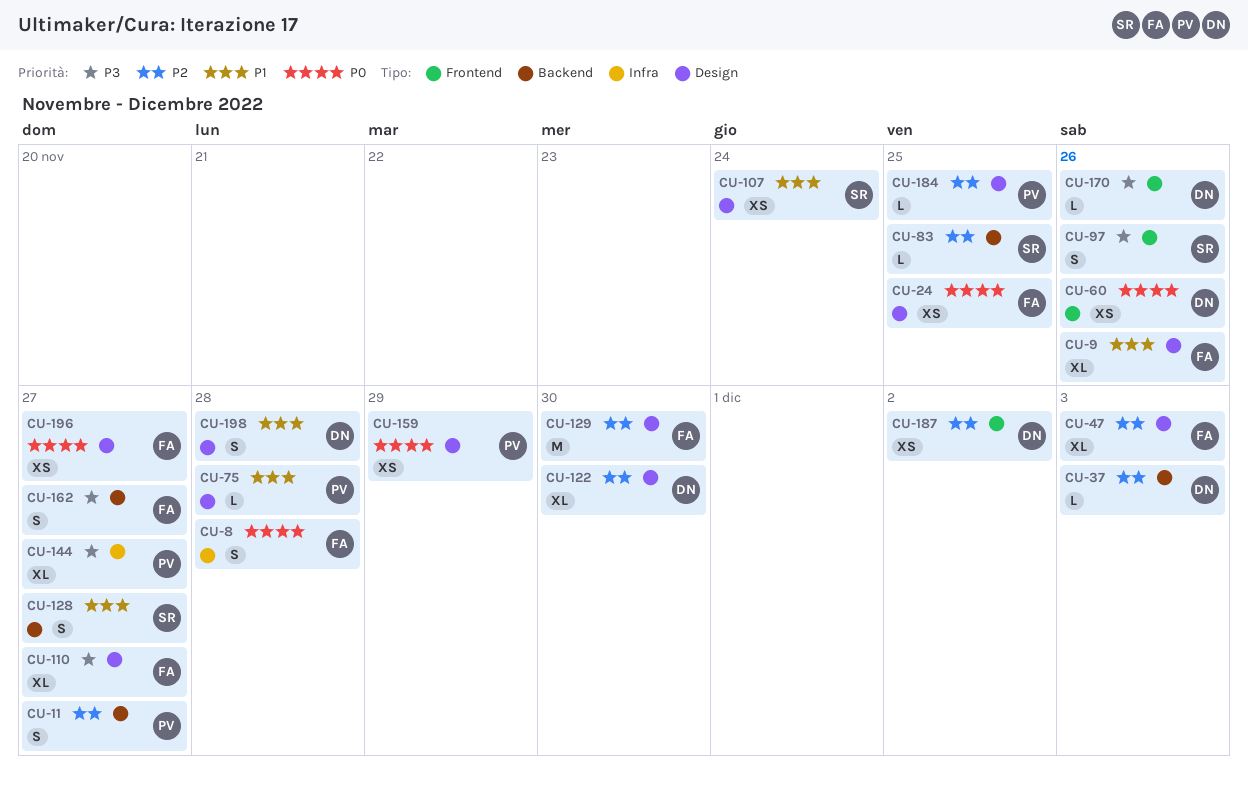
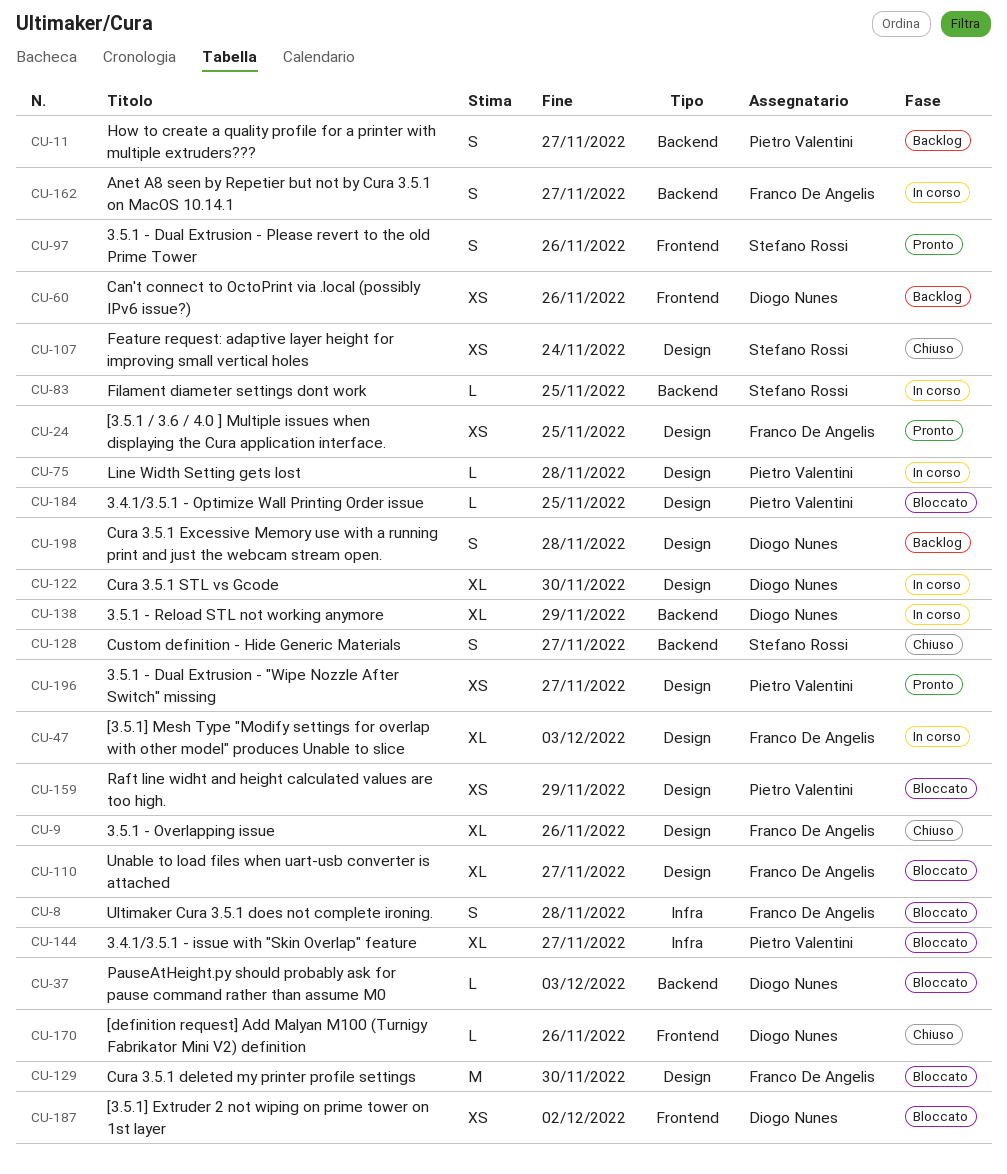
CU-138: none -> present
CU-196, owner: Franco De Angelis -> Pietro Valentini

